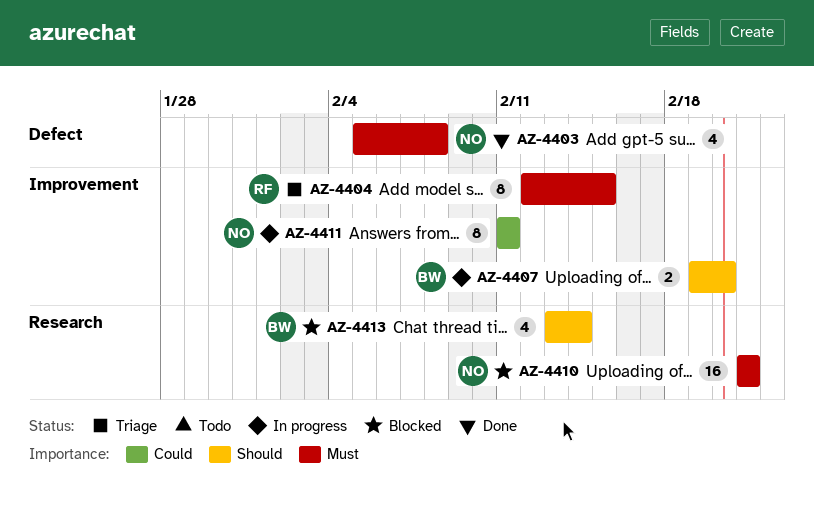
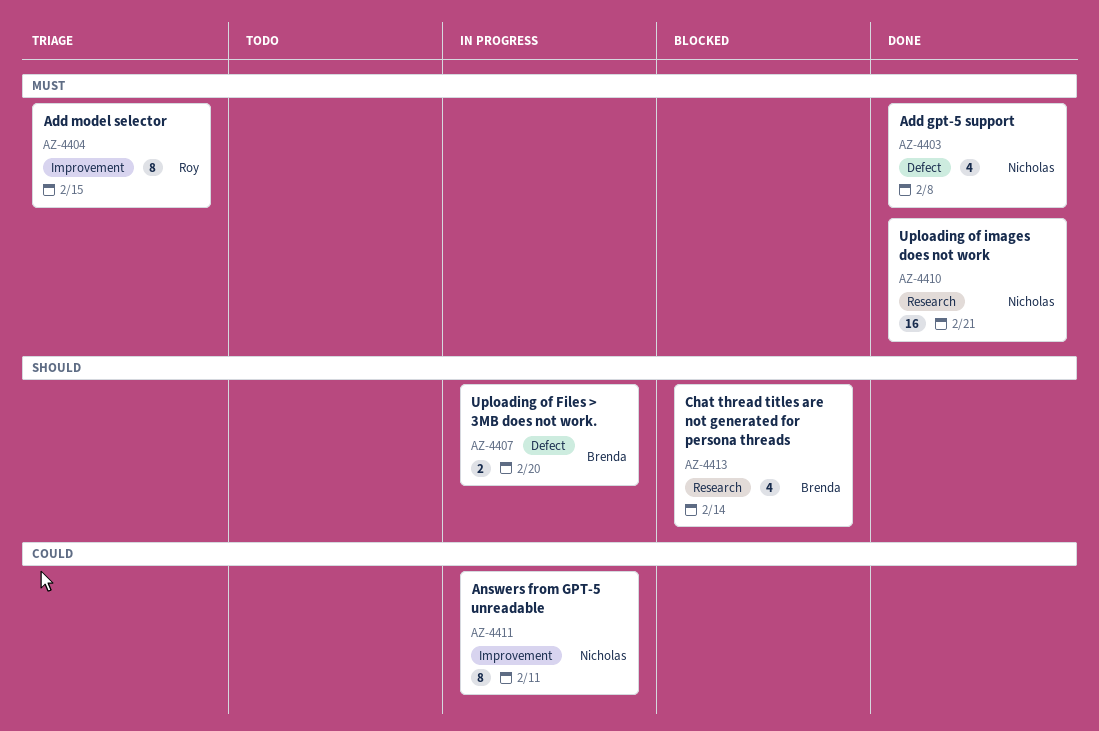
AZ-4407, label: Improvement -> Defect
AZ-4410, status: Blocked -> Done

